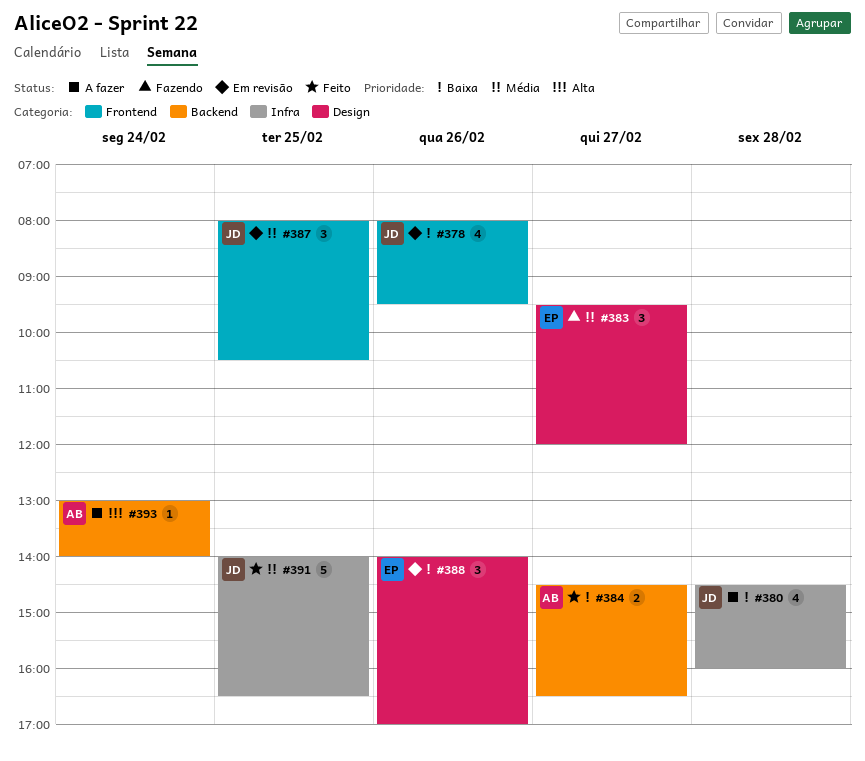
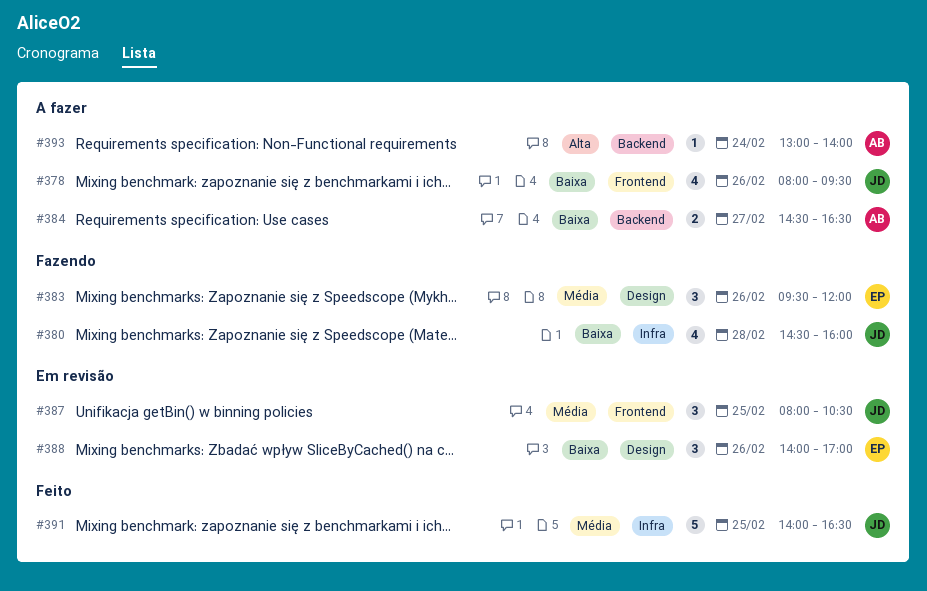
#378, status: Em revisão -> A fazer
#380, status: A fazer -> Fazendo
#383, day: Feb 27 -> Feb 26
#384, status: Feito -> A fazer

